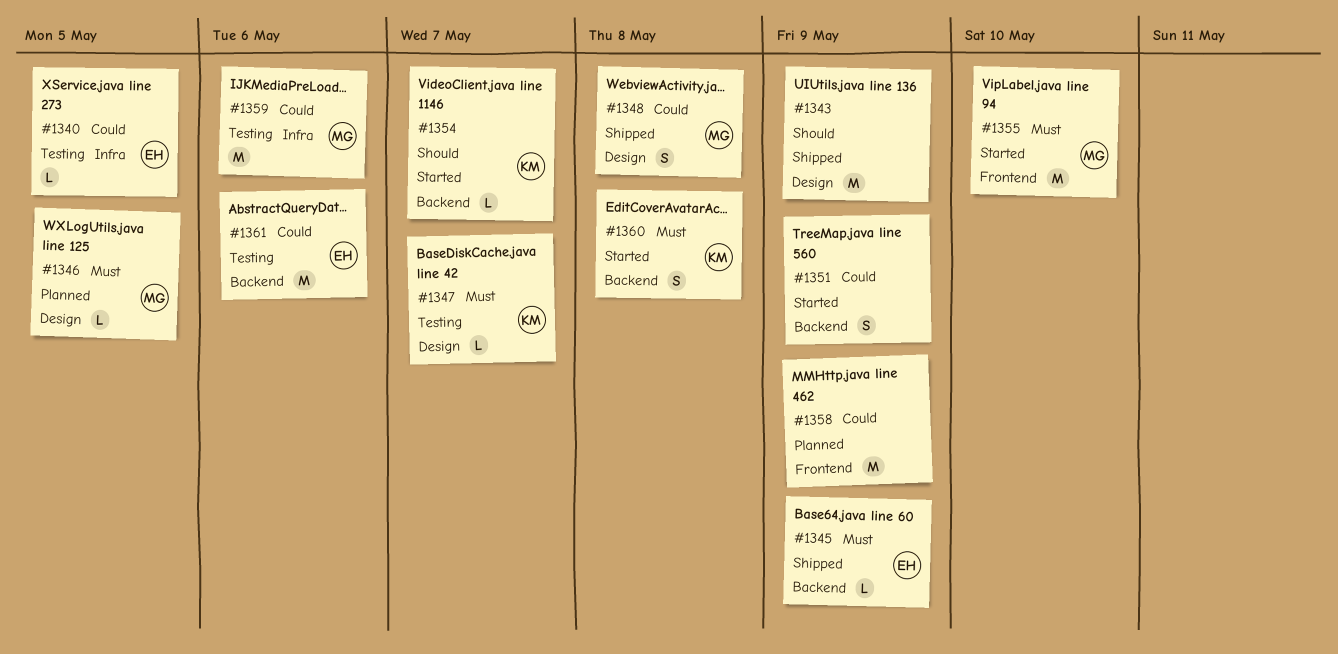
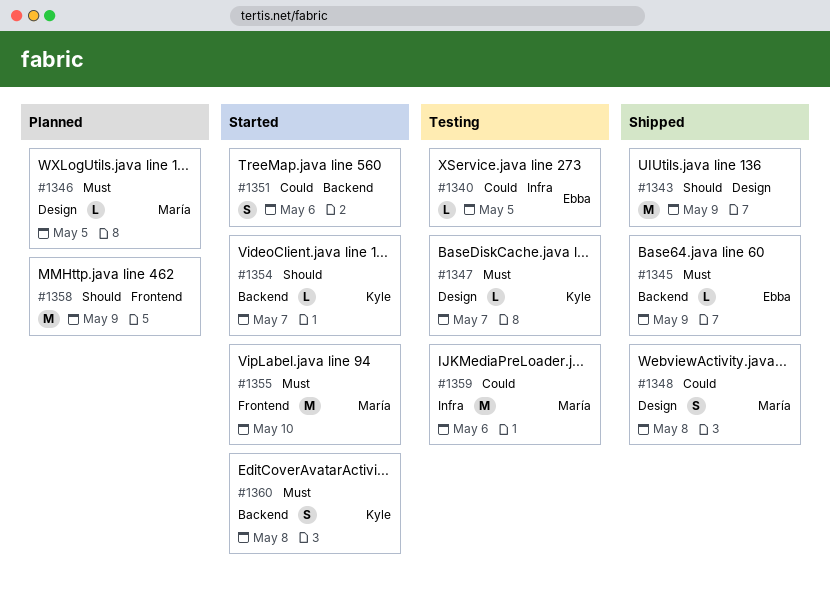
#1351, due: May 9 -> May 6
#1358, priority: Could -> Should
#1361: present -> none

